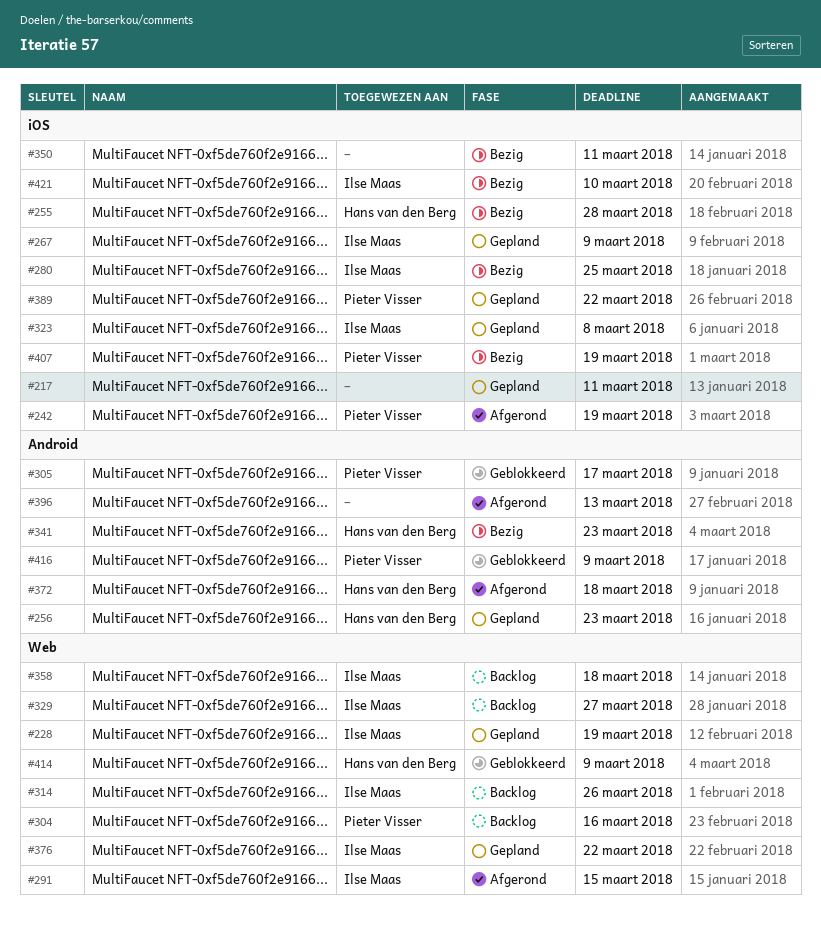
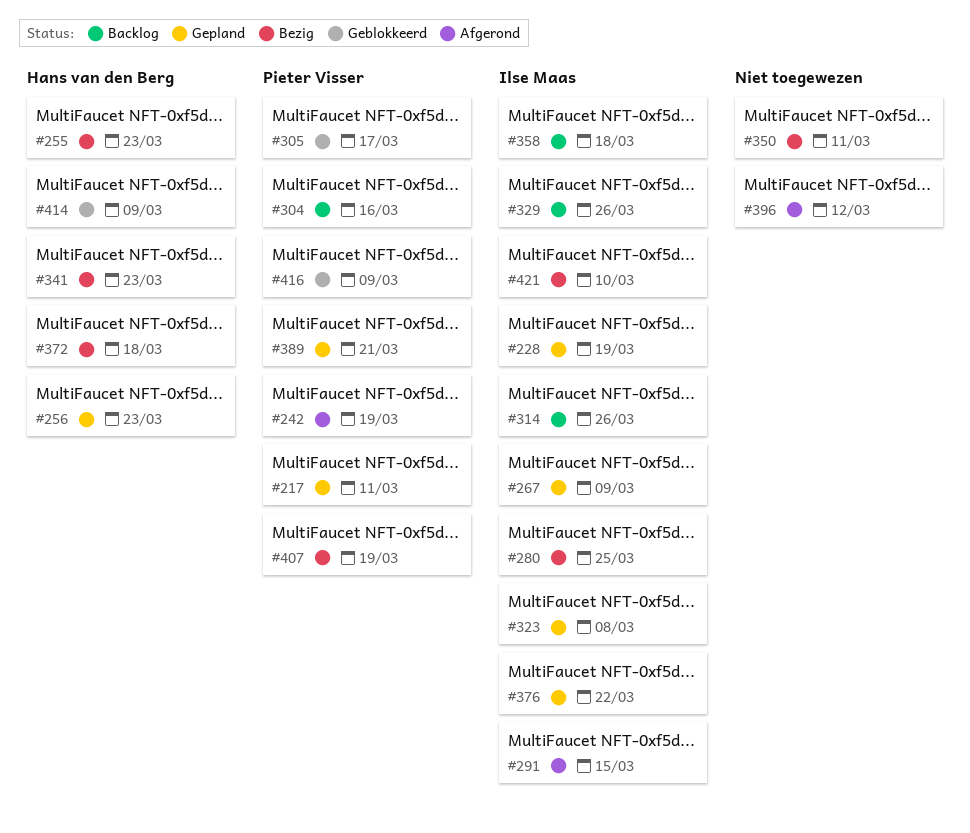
#217, owner: none -> Pieter Visser
#255, due: Mar 28 -> Mar 23
#329, due: Mar 27 -> Mar 26
#372, status: Afgerond -> Bezig
#389, due: Mar 22 -> Mar 21
#396, due: Mar 13 -> Mar 12

